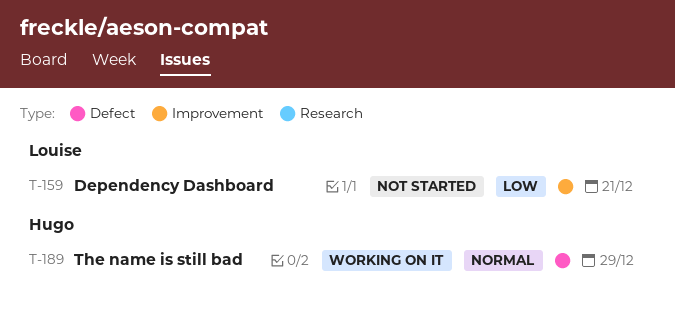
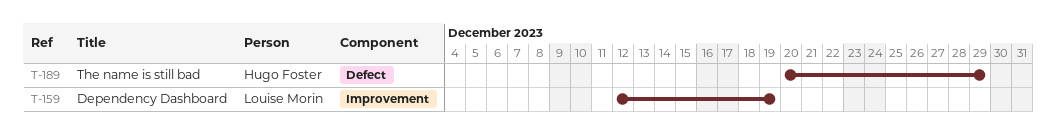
T-159, due: Dec 21 -> Dec 19

